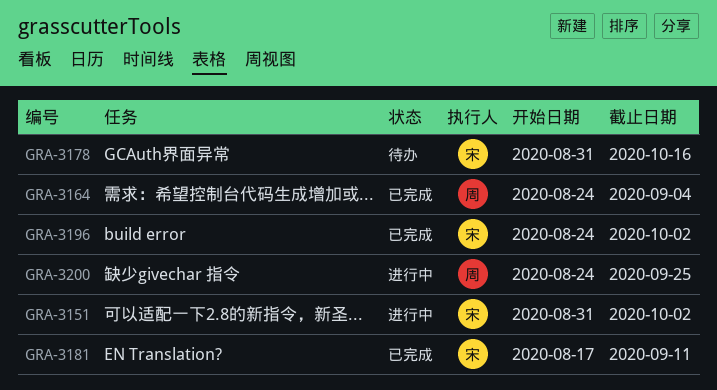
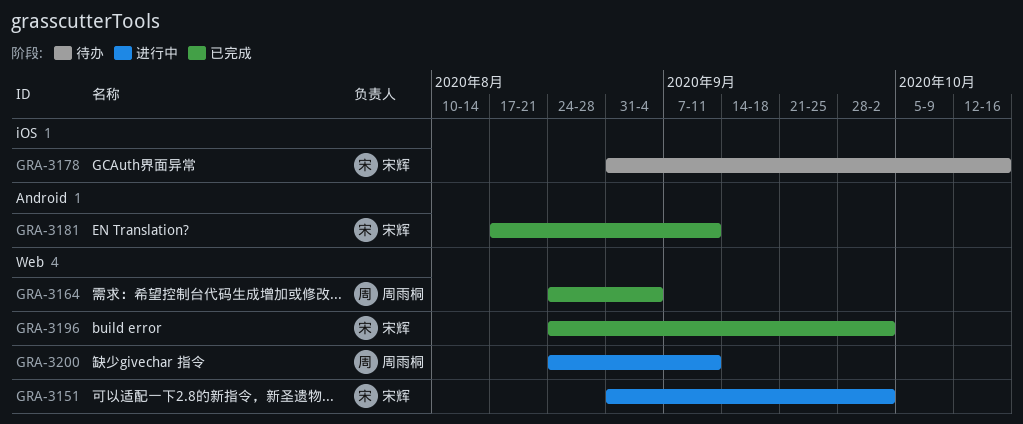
GRA-3200, due: Sep 25 -> Sep 11

